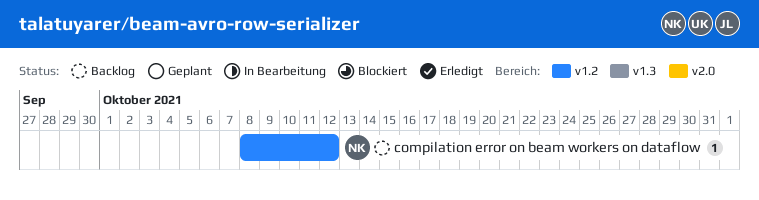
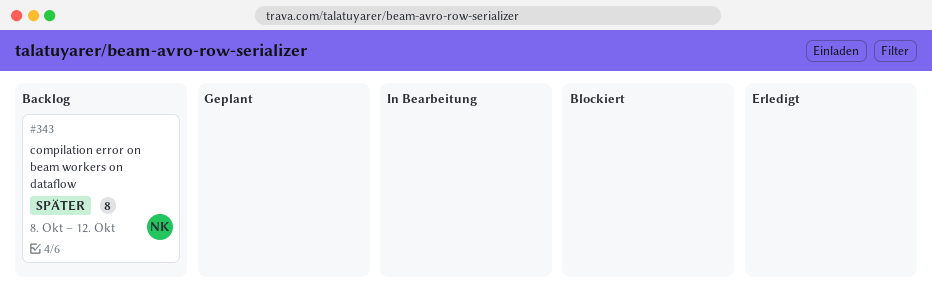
compilation error on beam workers on dataflow, estimate: 1 -> 8

